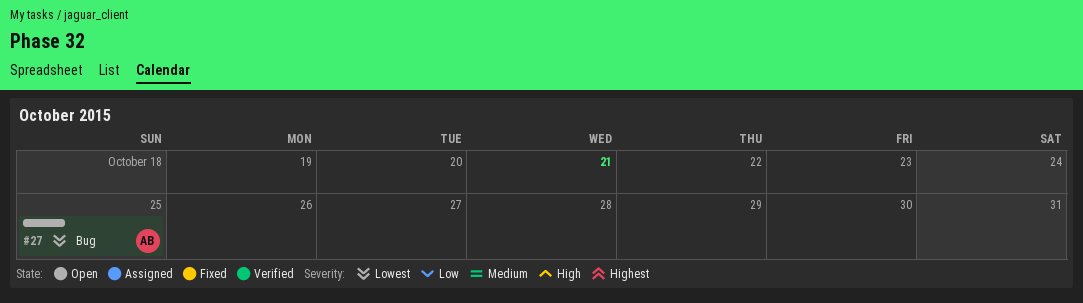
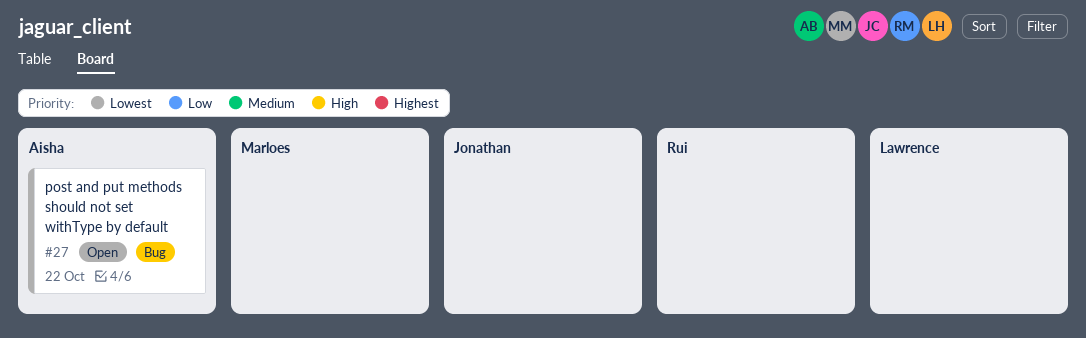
#27, due: Oct 25 -> Oct 22

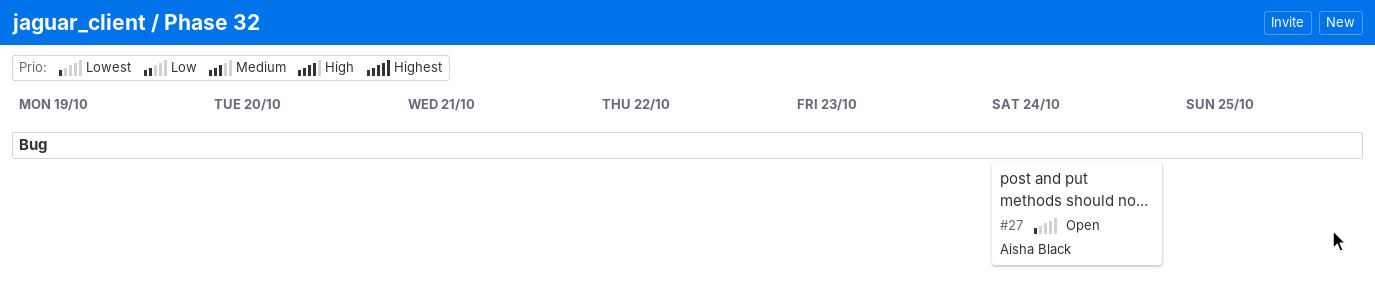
#27, due: Oct 22 -> Oct 24

